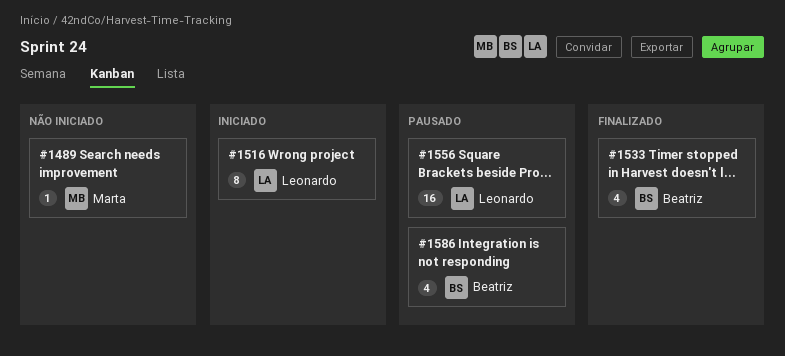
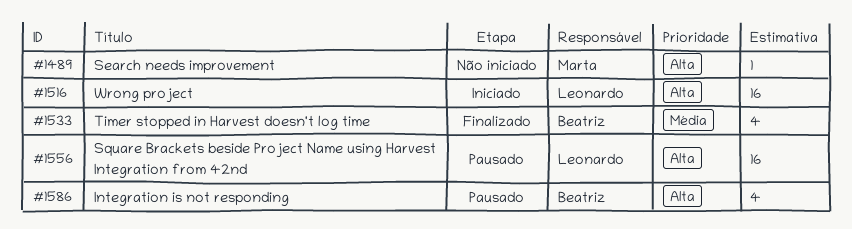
#1516, estimate: 8 -> 16

